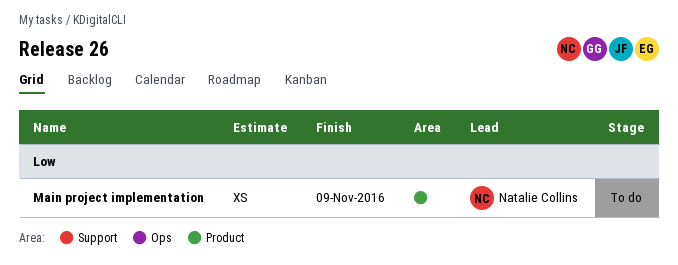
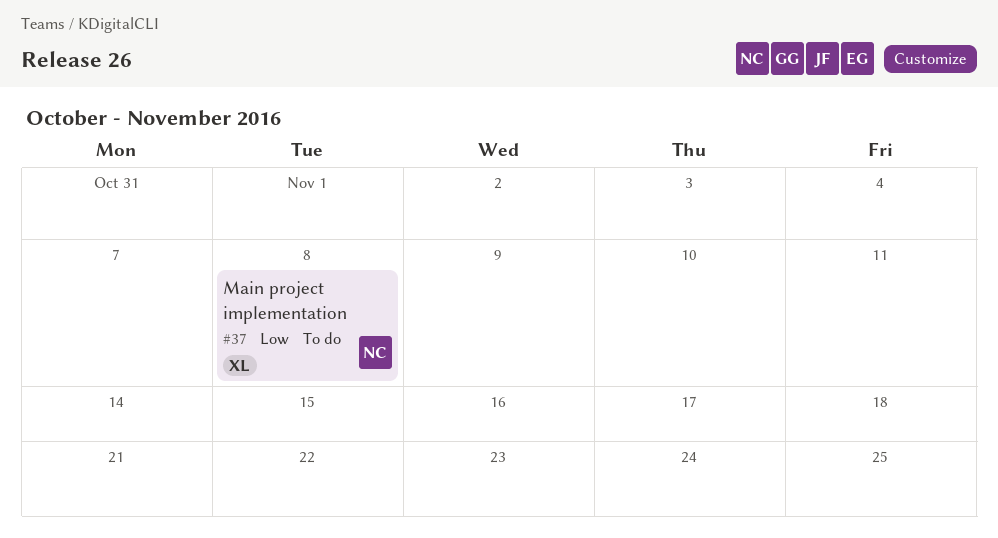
Main project implementation, estimate: XS -> XL
Main project implementation, due: Nov 9 -> Nov 8

